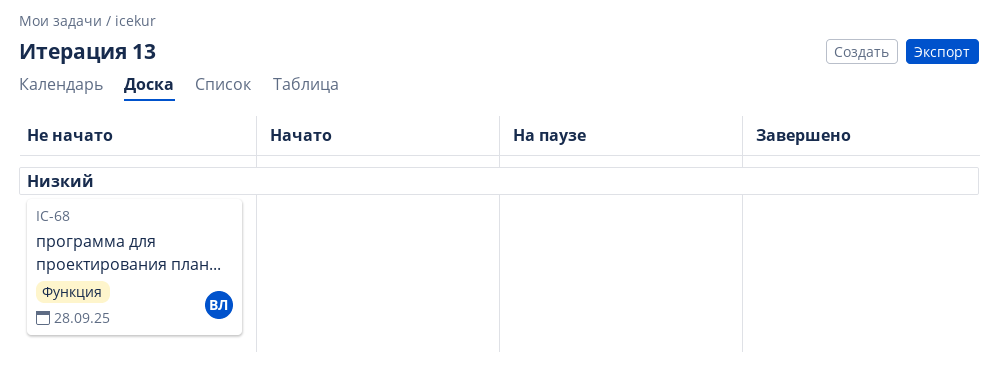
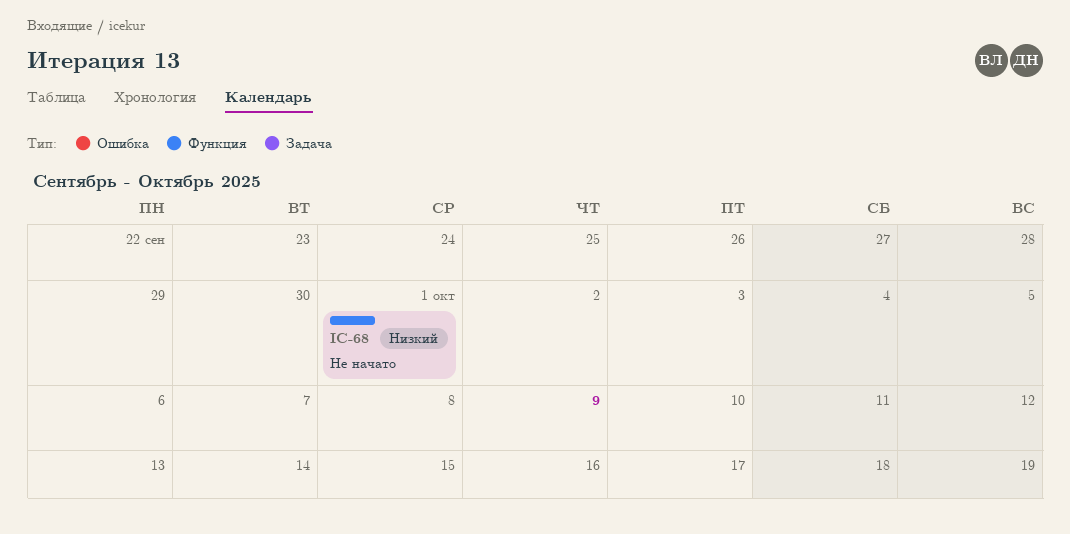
IC-68, due: Sep 28 -> Oct 1

